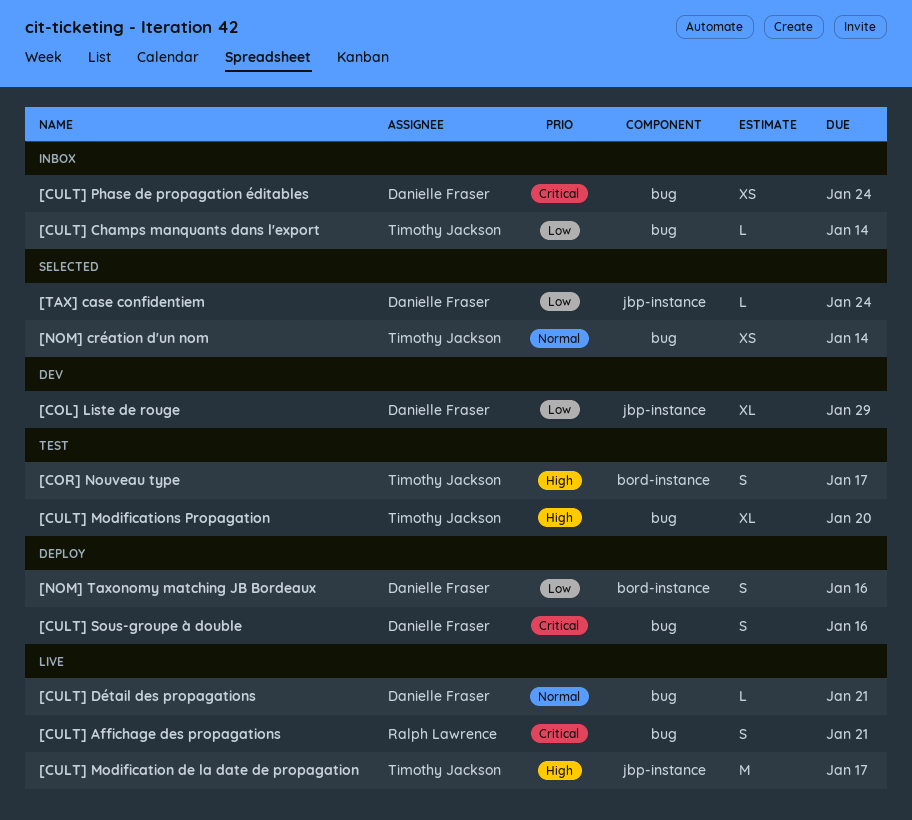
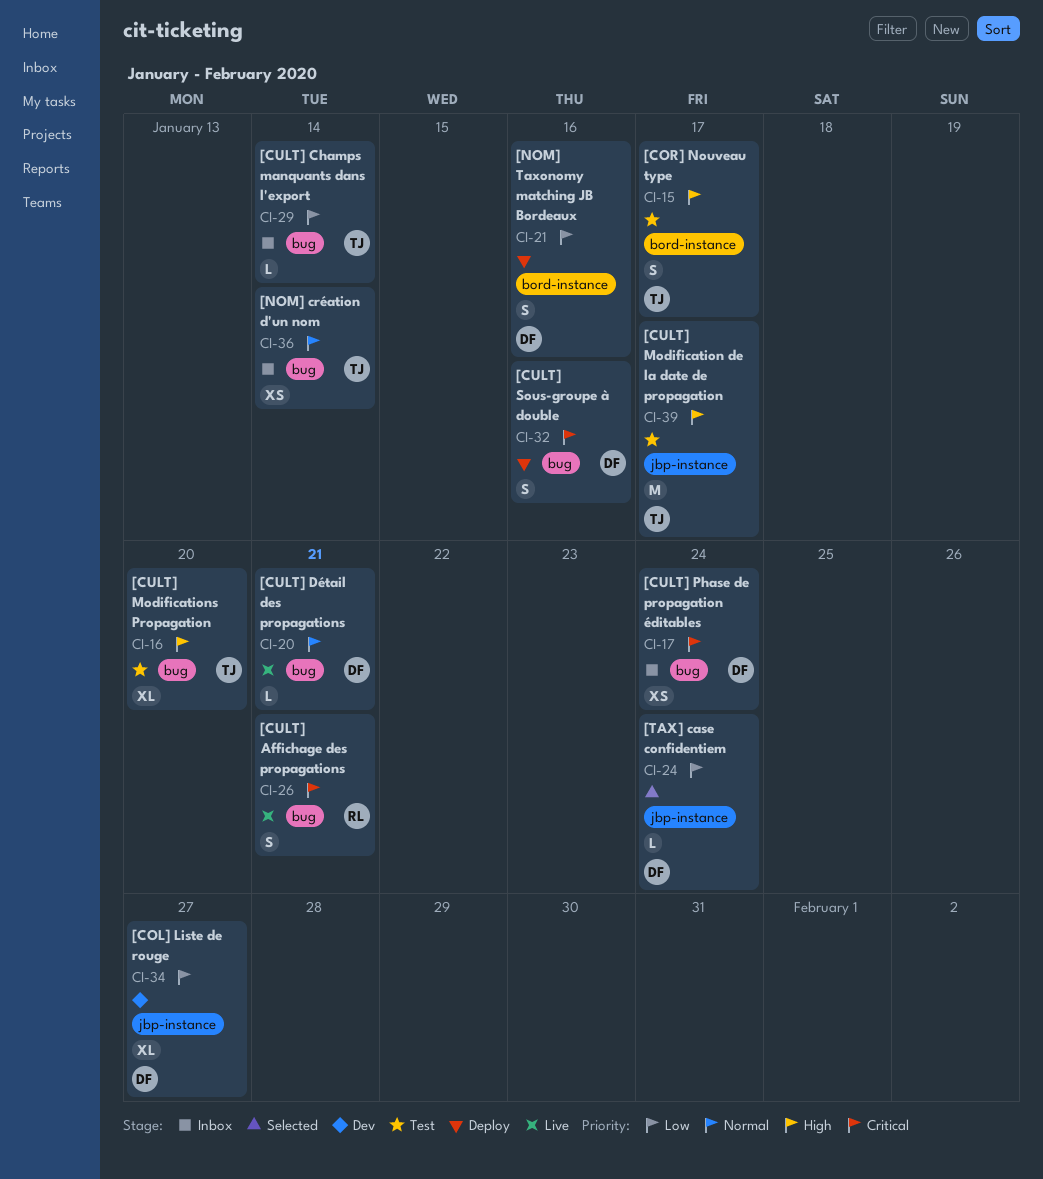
[COL] Liste de rouge, due: Jan 29 -> Jan 27
[CULT] Modification de la date de propagation, status: Live -> Test
[NOM] création d'un nom, status: Selected -> Inbox

